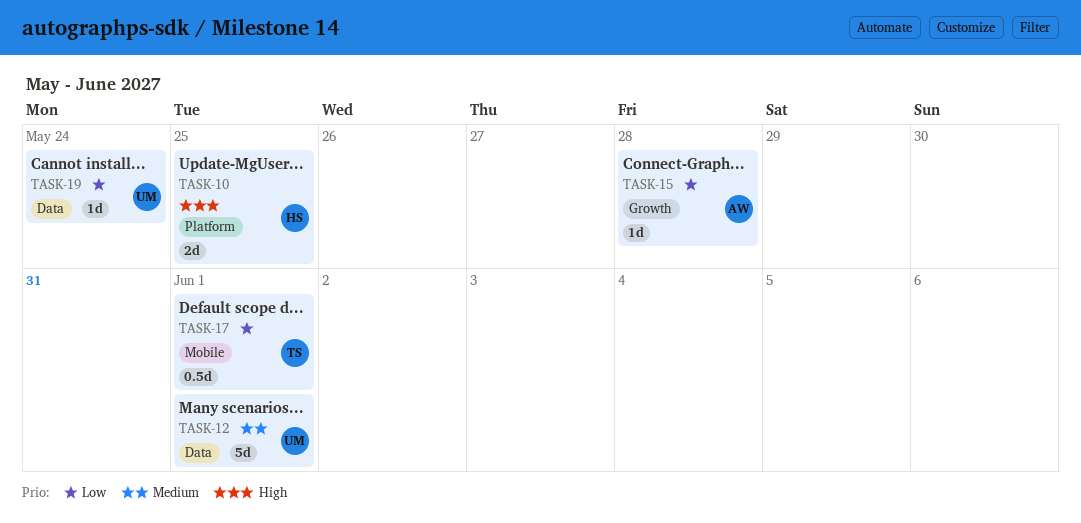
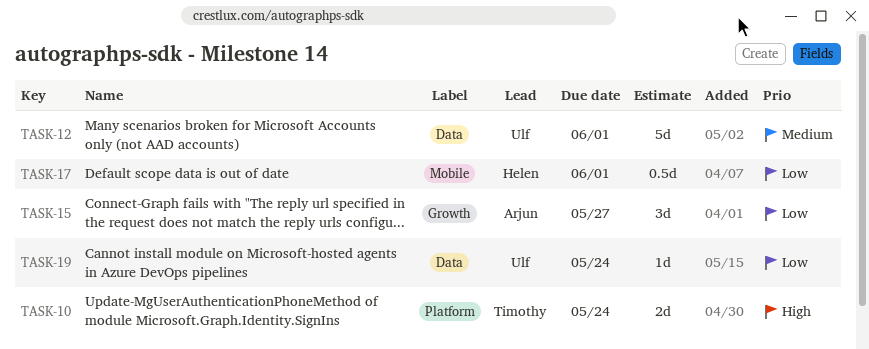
TASK-10, owner: Helen -> Timothy
TASK-10, due: May 25 -> May 24
TASK-15, estimate: 1d -> 3d
TASK-15, due: May 28 -> May 27
TASK-17, owner: Timothy -> Helen

